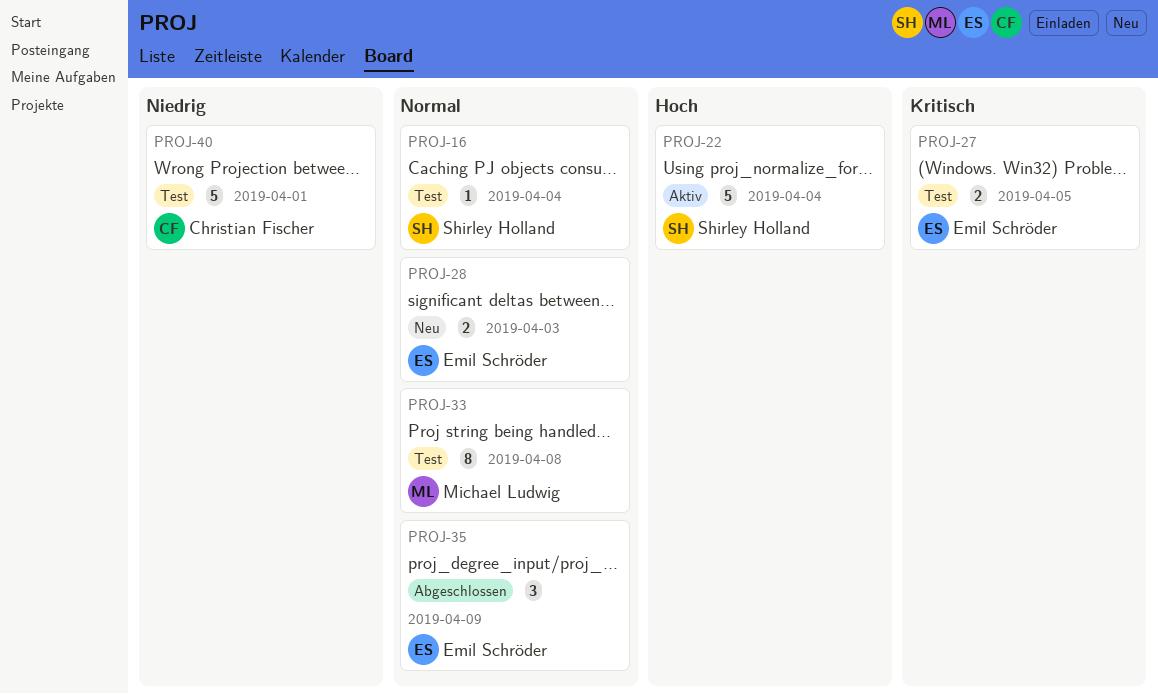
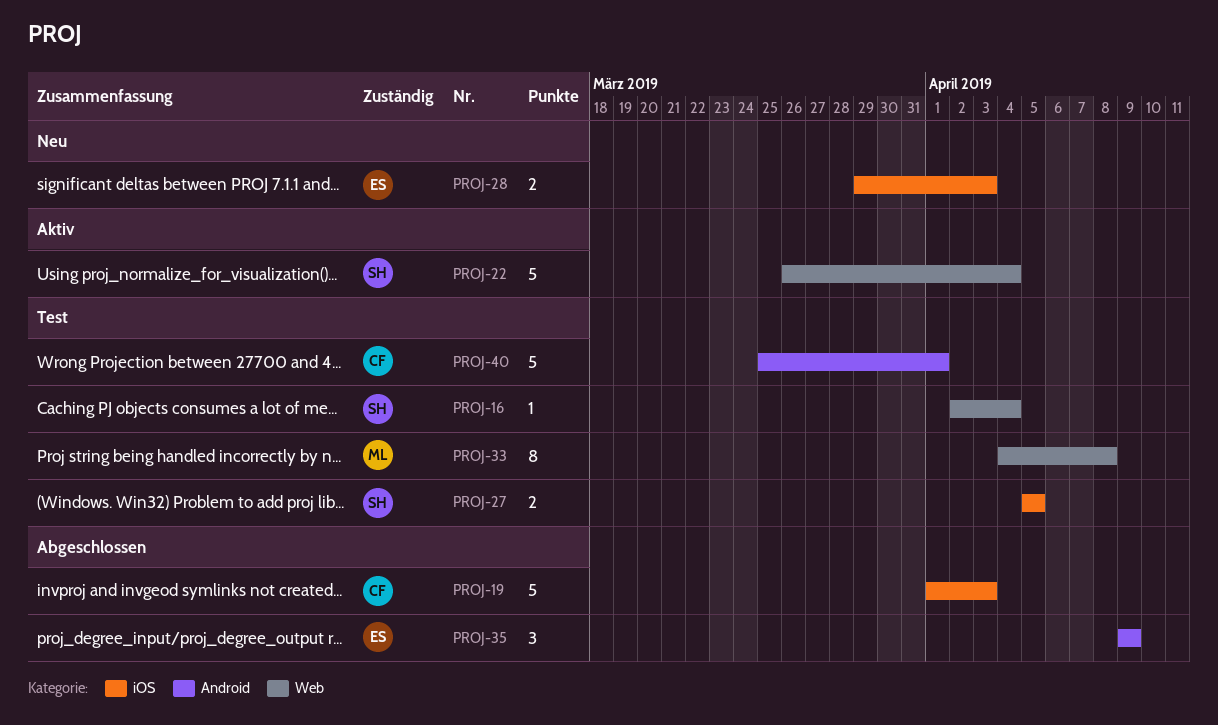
PROJ-19: none -> present
PROJ-27, owner: Emil Schröder -> Shirley Holland

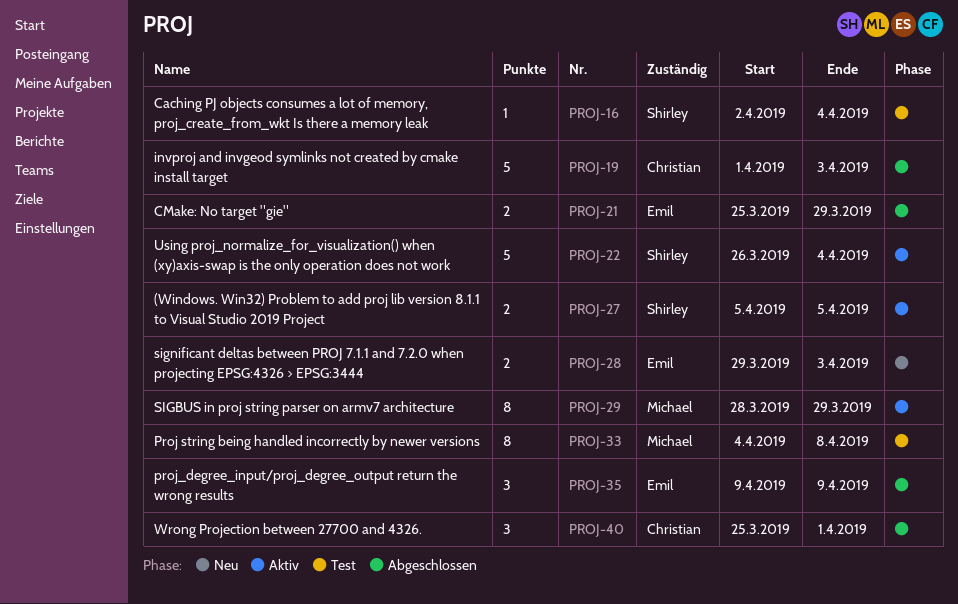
PROJ-21: none -> present
PROJ-27, status: Test -> Aktiv
PROJ-29: none -> present
PROJ-40, status: Test -> Abgeschlossen
PROJ-40, estimate: 5 -> 3

